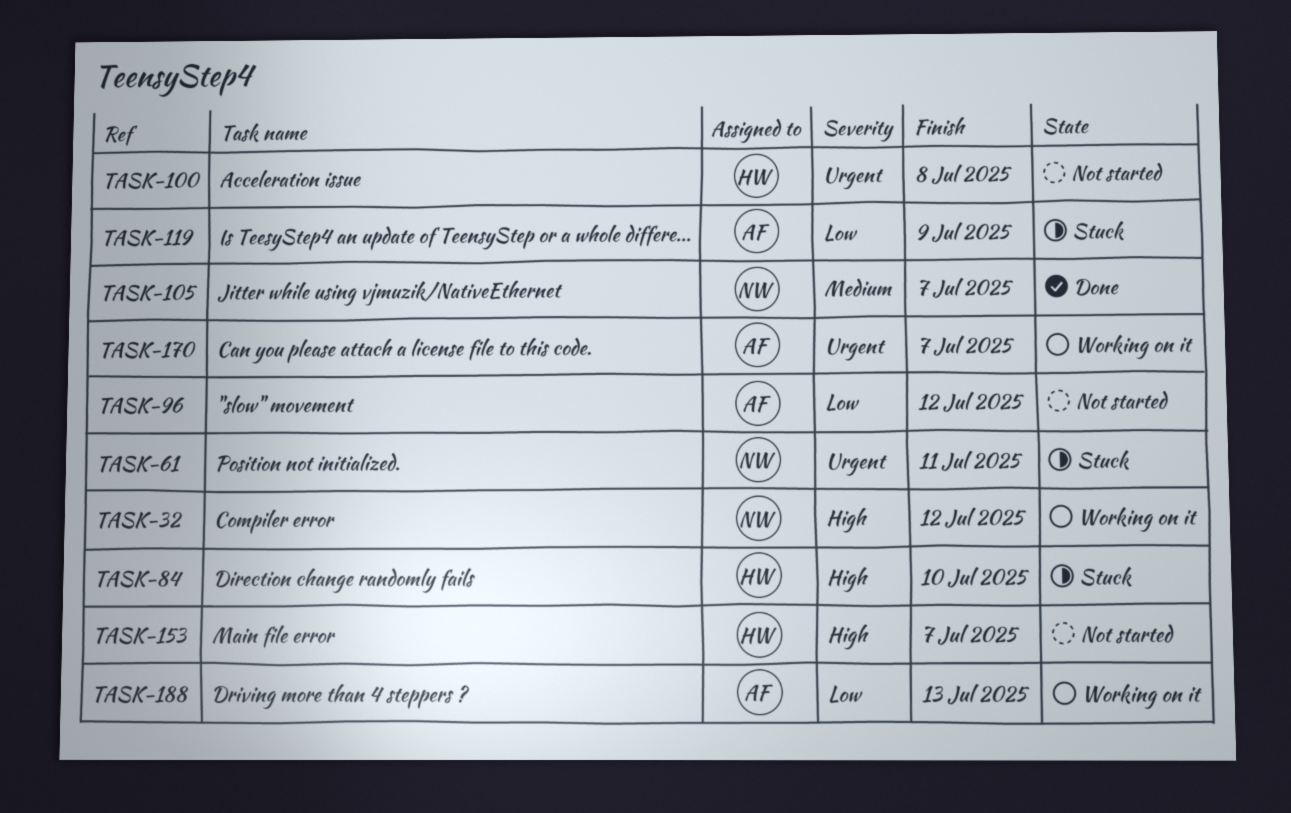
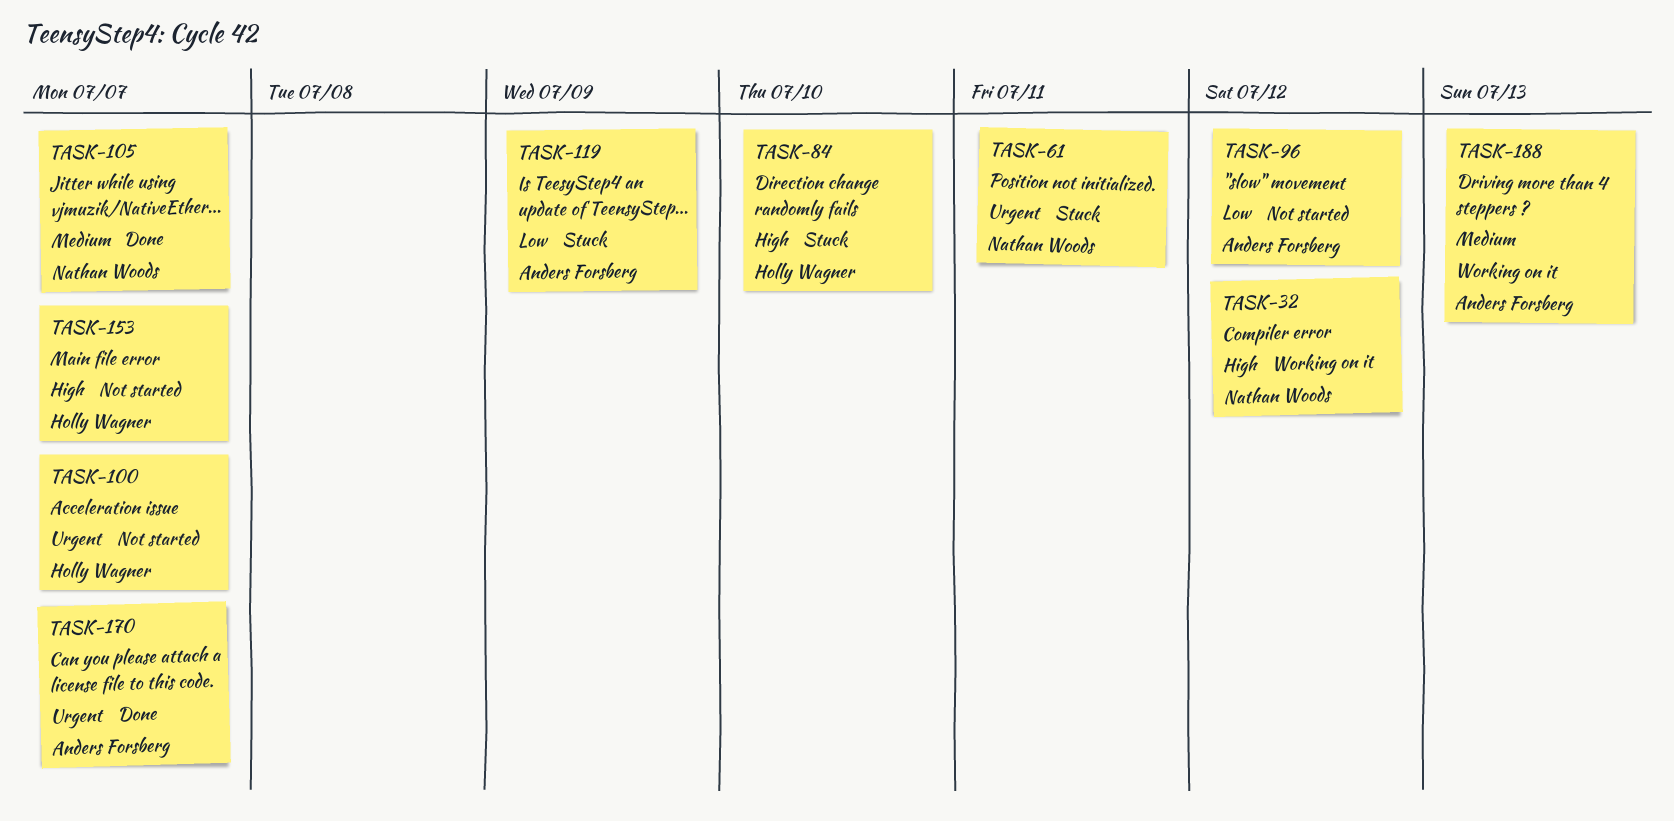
TASK-100, due: Jul 8 -> Jul 7
TASK-170, status: Working on it -> Done
TASK-188, priority: Low -> Medium

